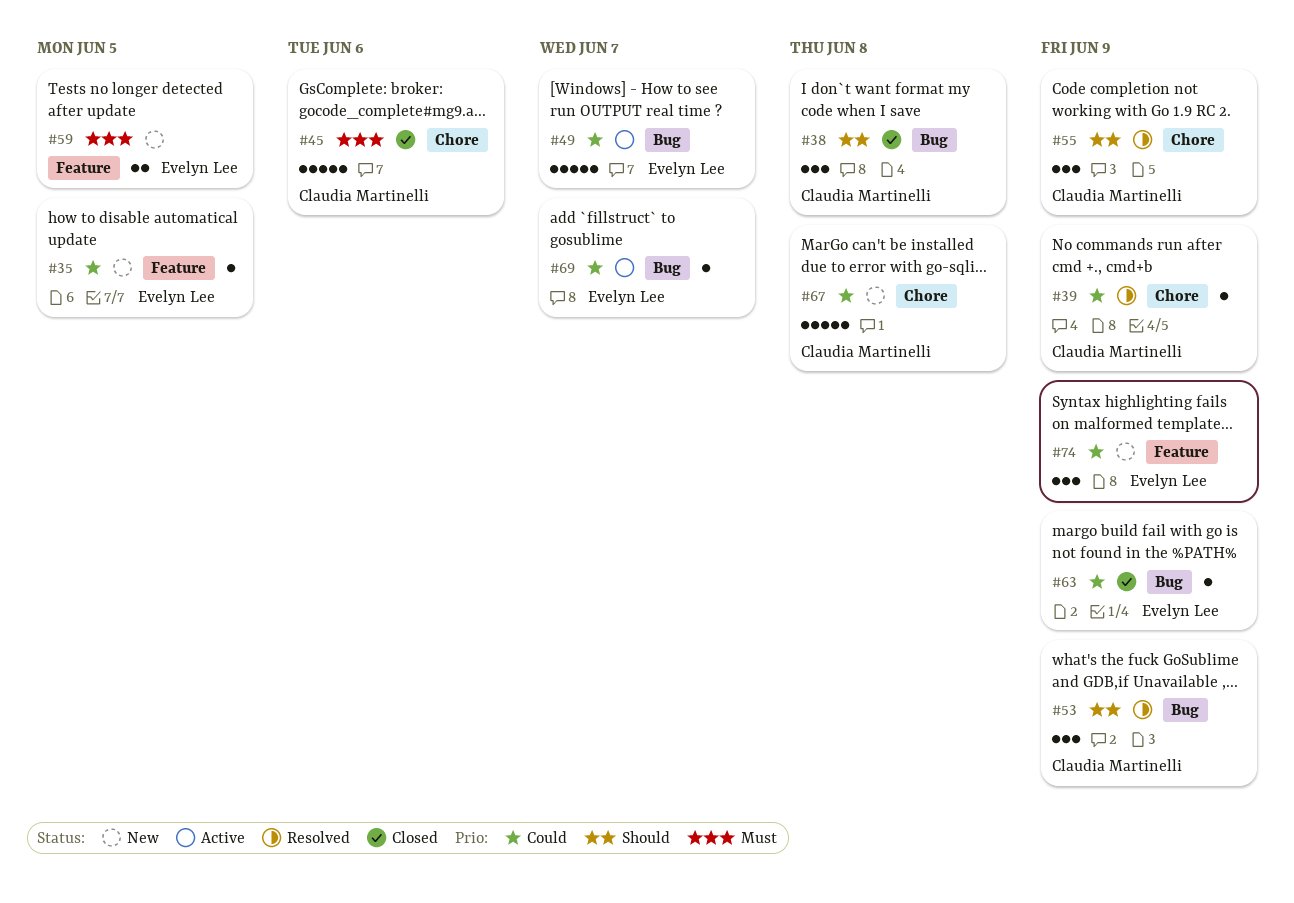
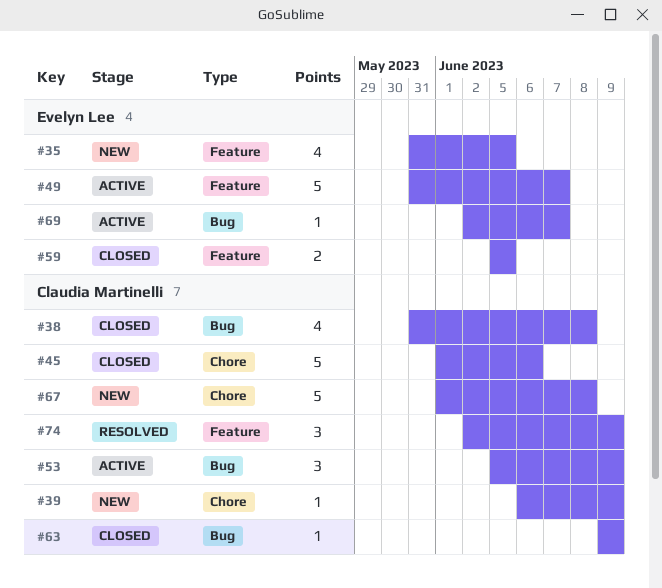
#35, estimate: 1 -> 4
#38, estimate: 3 -> 4
#39, status: Resolved -> New
#49, label: Bug -> Feature
#53, status: Resolved -> Active
#55: present -> none
#59, status: New -> Closed
#63, owner: Evelyn Lee -> Claudia Martinelli
#74, status: New -> Resolved
#74, owner: Evelyn Lee -> Claudia Martinelli

